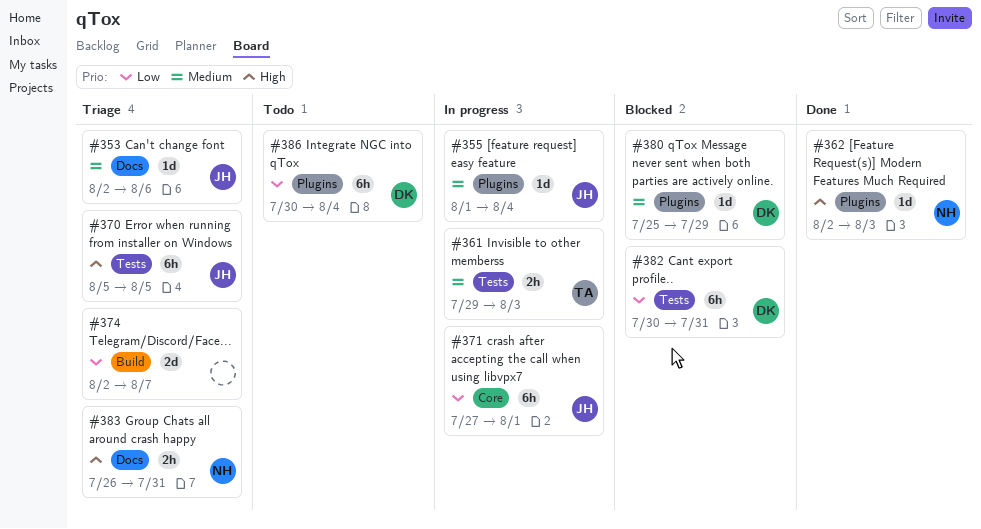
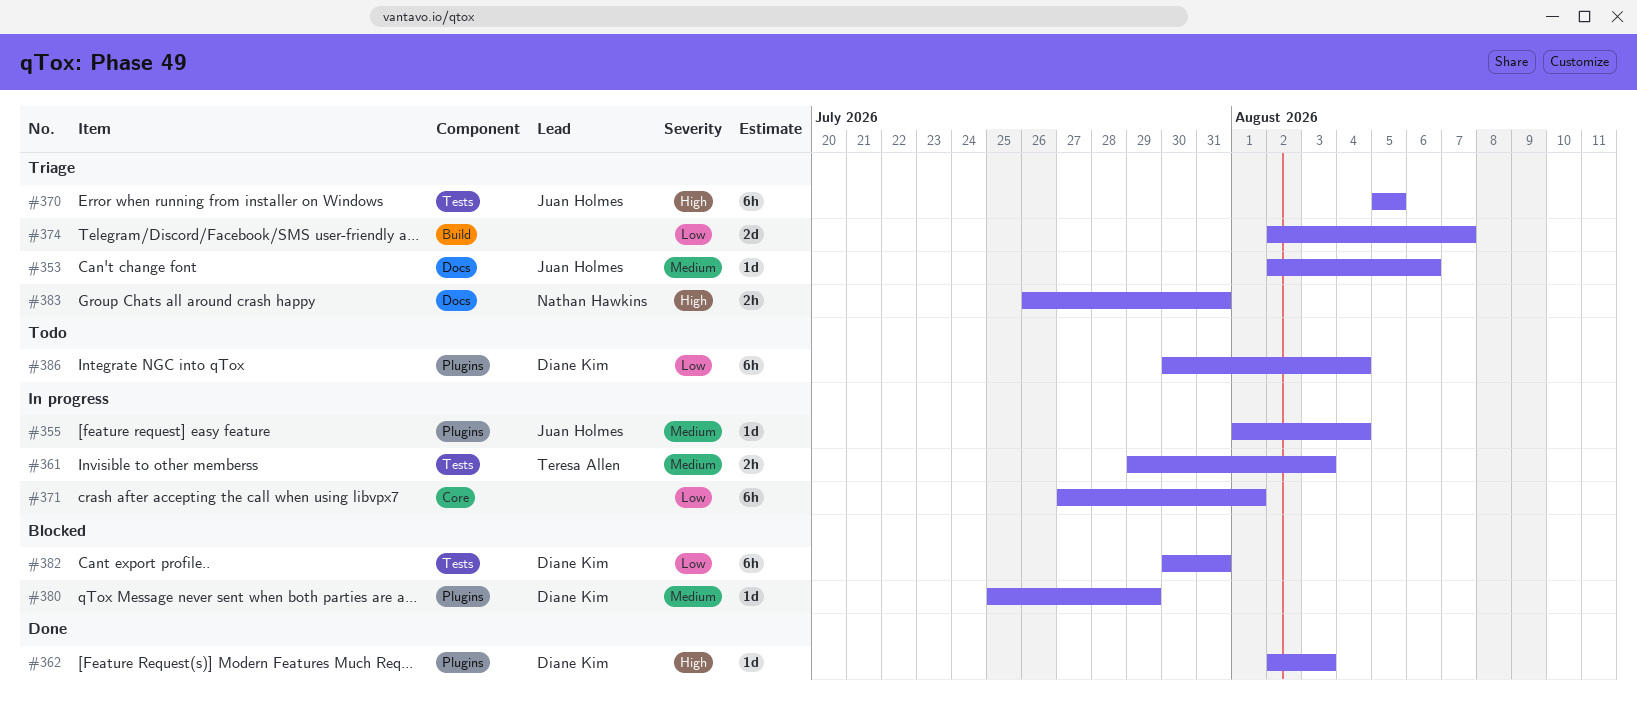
#362, owner: Nathan Hawkins -> Diane Kim
#371, owner: Juan Holmes -> none

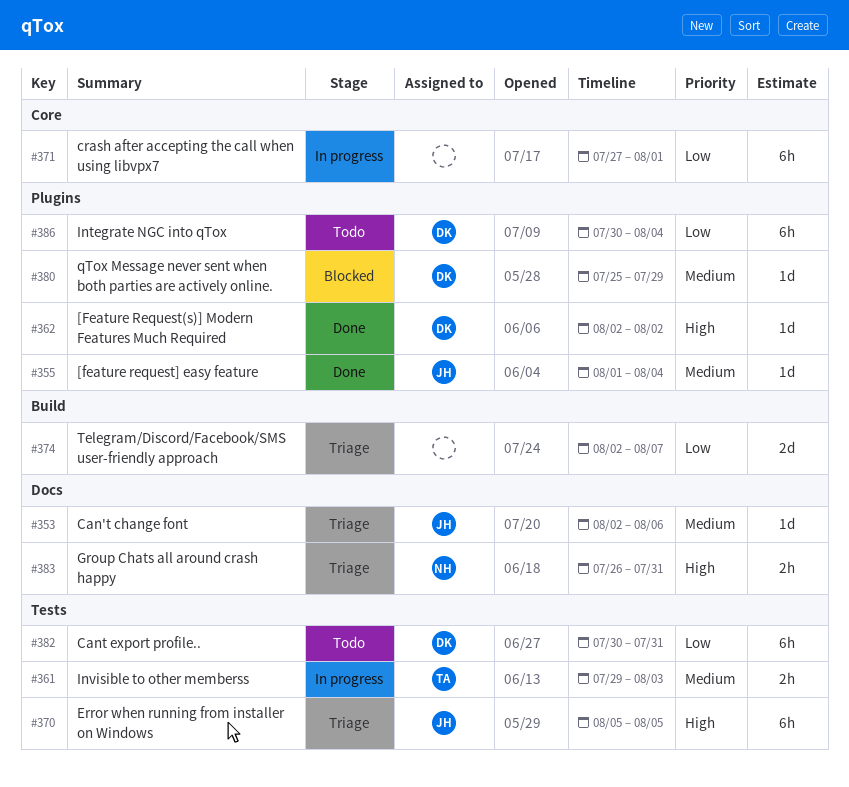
#355, status: In progress -> Done
#362, due: Aug 3 -> Aug 2
#382, status: Blocked -> Todo

